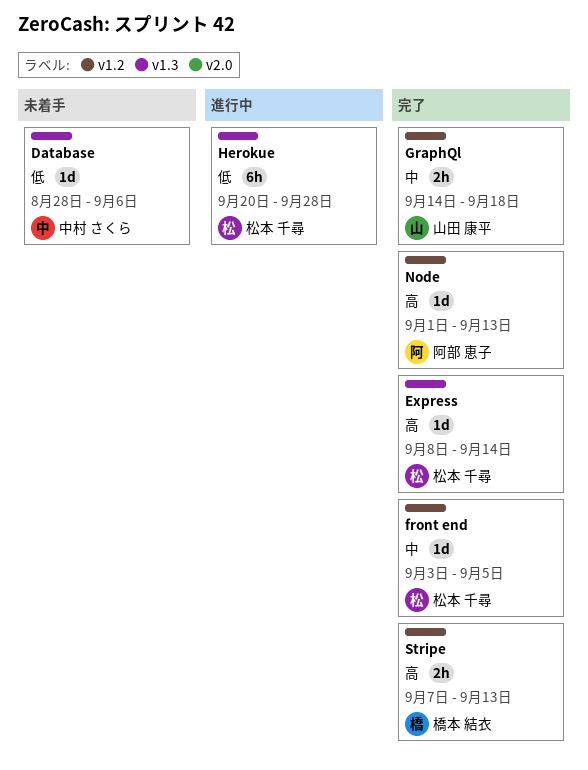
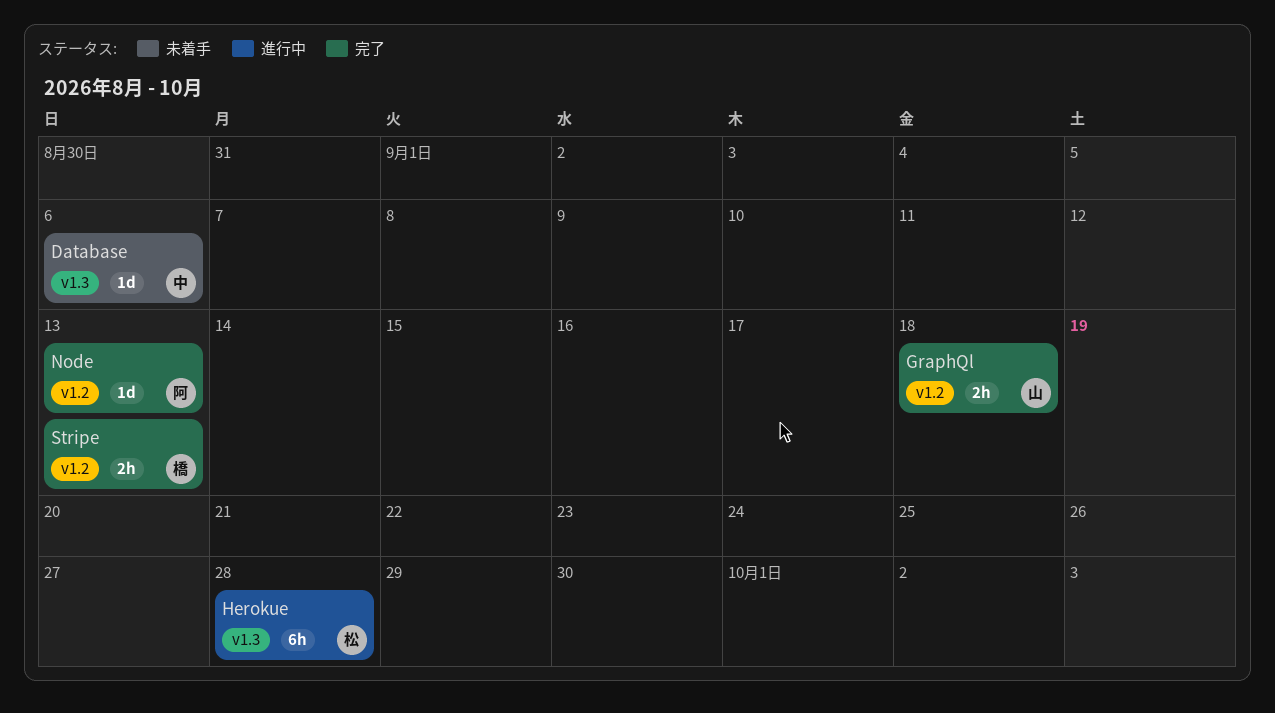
Express: present -> none
front end: present -> none

